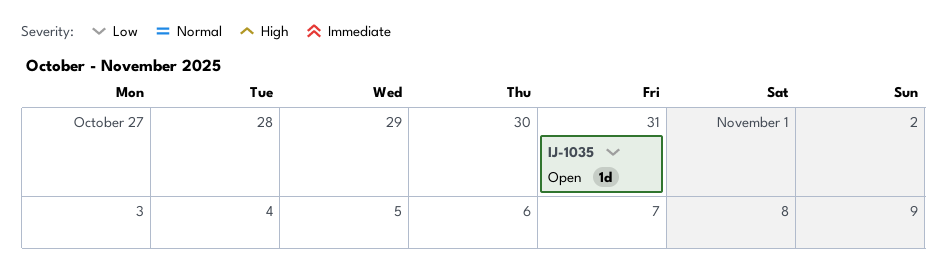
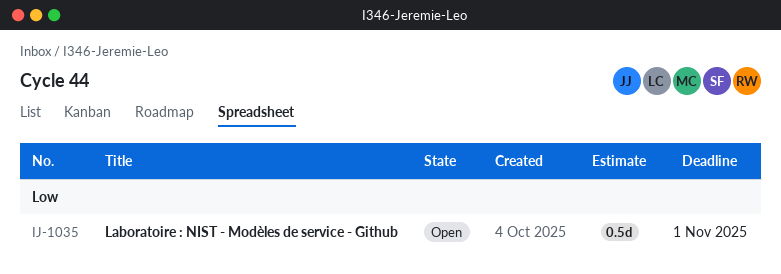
IJ-1035, estimate: 1d -> 0.5d
IJ-1035, due: Oct 31 -> Nov 1

